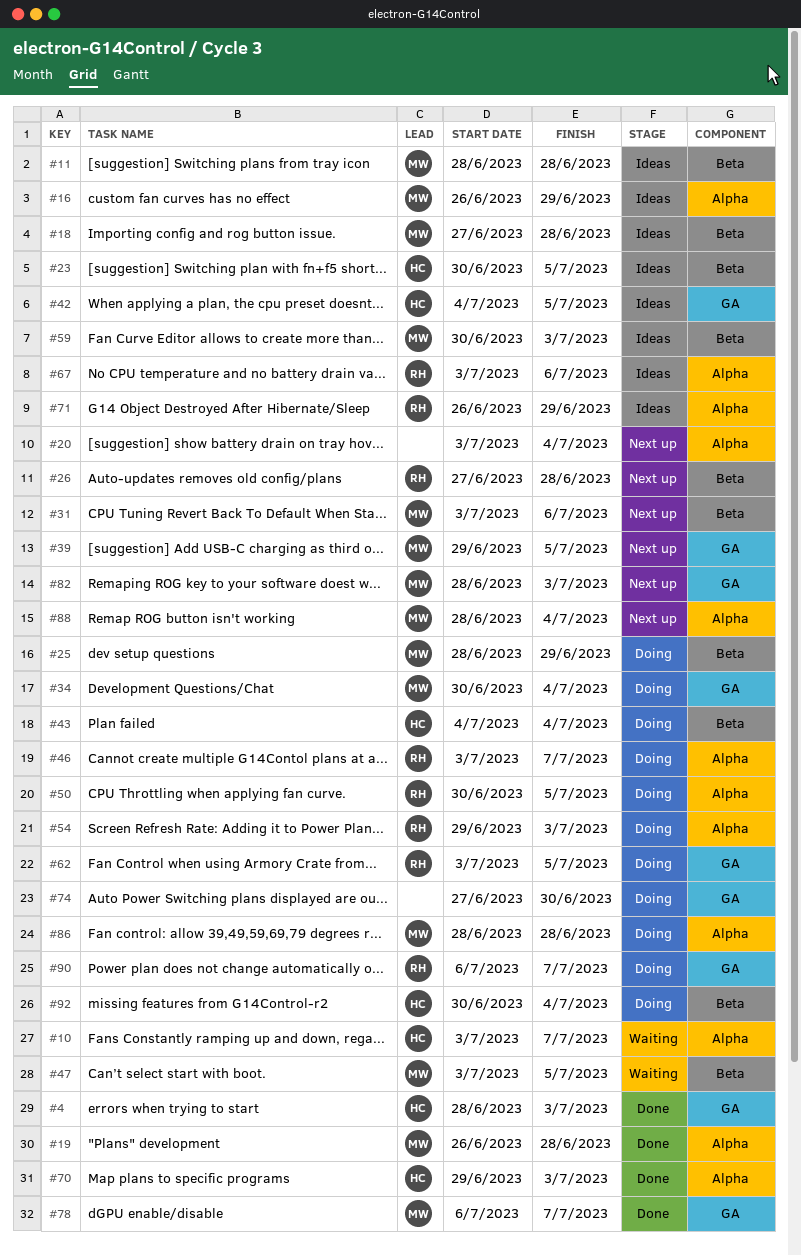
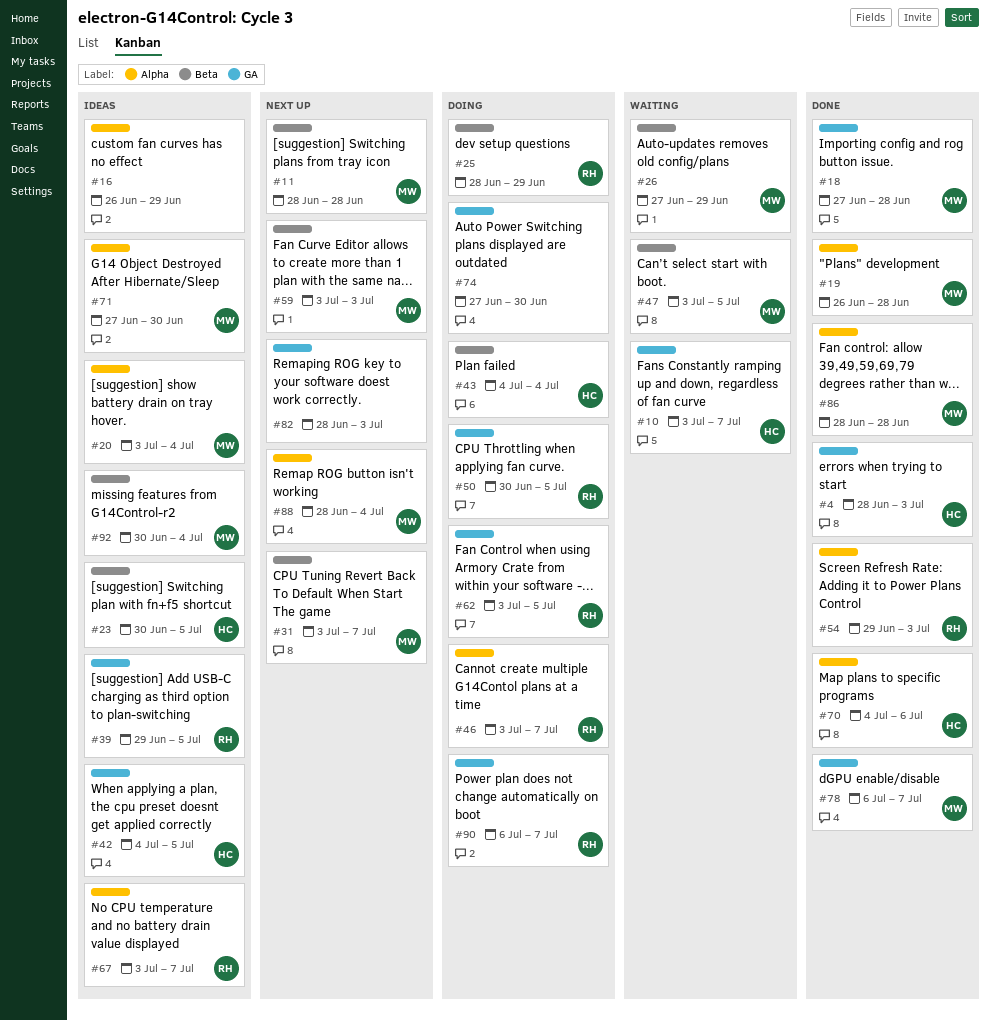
#10, label: Alpha -> GA
#11, status: Ideas -> Next up
#16, owner: MW -> none
#18, status: Ideas -> Done
#18, label: Beta -> GA
#20, status: Next up -> Ideas
#20, owner: none -> MW
#25, owner: MW -> RH
#26, status: Next up -> Waiting
#26, owner: RH -> MW
#26, due: Jun 28 -> Jun 29
#31, due: Jul 6 -> Jul 7
#34: present -> none
#39, status: Next up -> Ideas
#39, owner: MW -> RH
#50, label: Alpha -> GA
#54, status: Doing -> Done
#59, status: Ideas -> Next up
#59, start: Jun 30 -> Jul 3
#67, due: Jul 6 -> Jul 7
#70, start: Jun 29 -> Jul 4
#70, due: Jul 3 -> Jul 6
#71, owner: RH -> MW
#71, start: Jun 26 -> Jun 27
#71, due: Jun 29 -> Jun 30
#82, owner: MW -> none
#86, status: Doing -> Done
#92, status: Doing -> Ideas
#92, owner: HC -> MW

